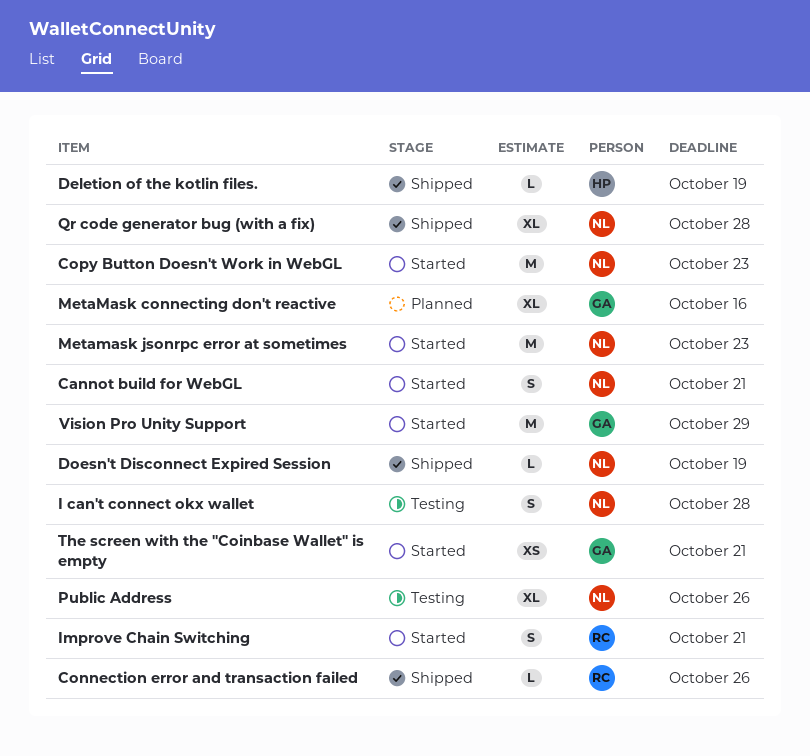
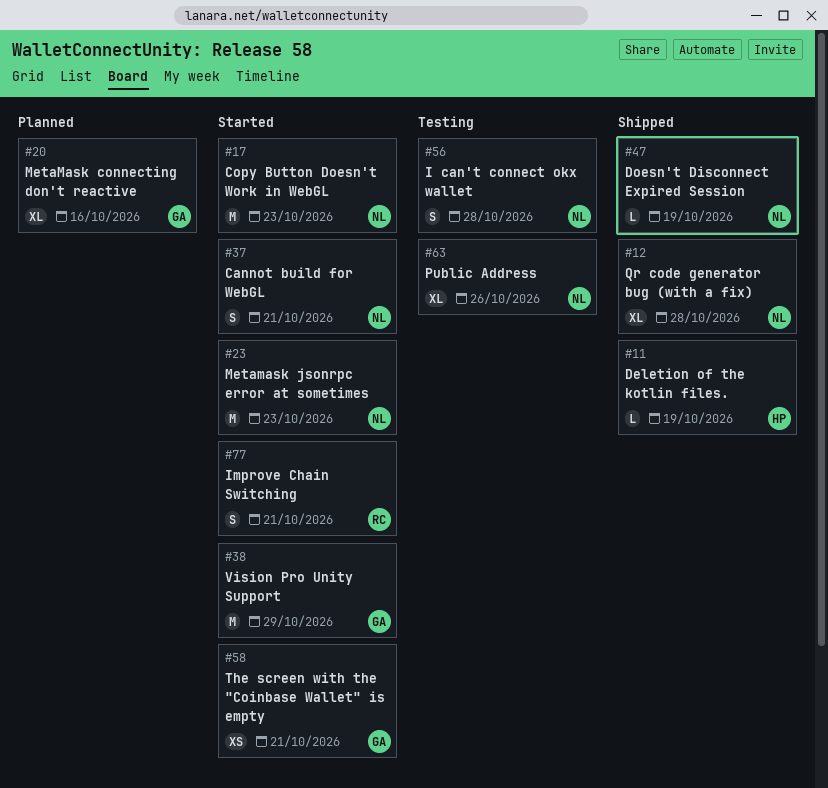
Connection error and transaction failed: present -> none

